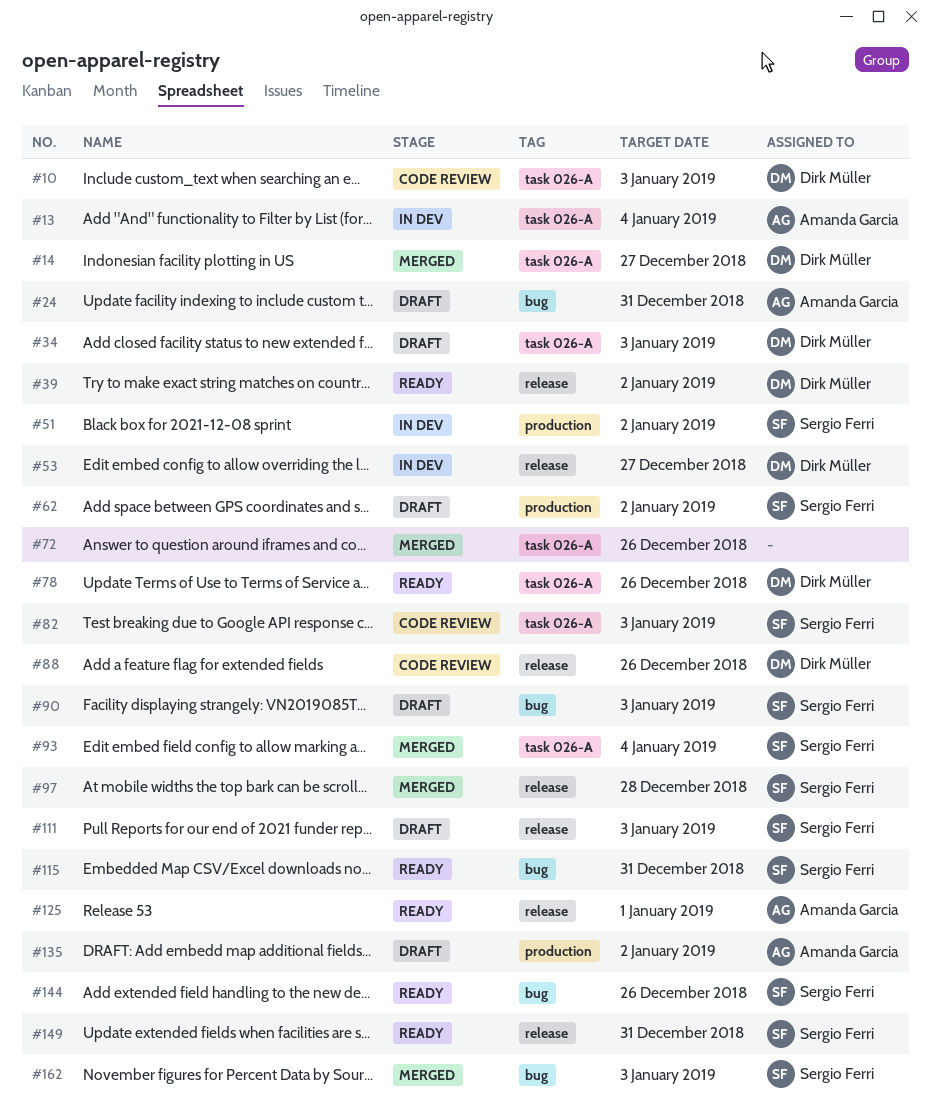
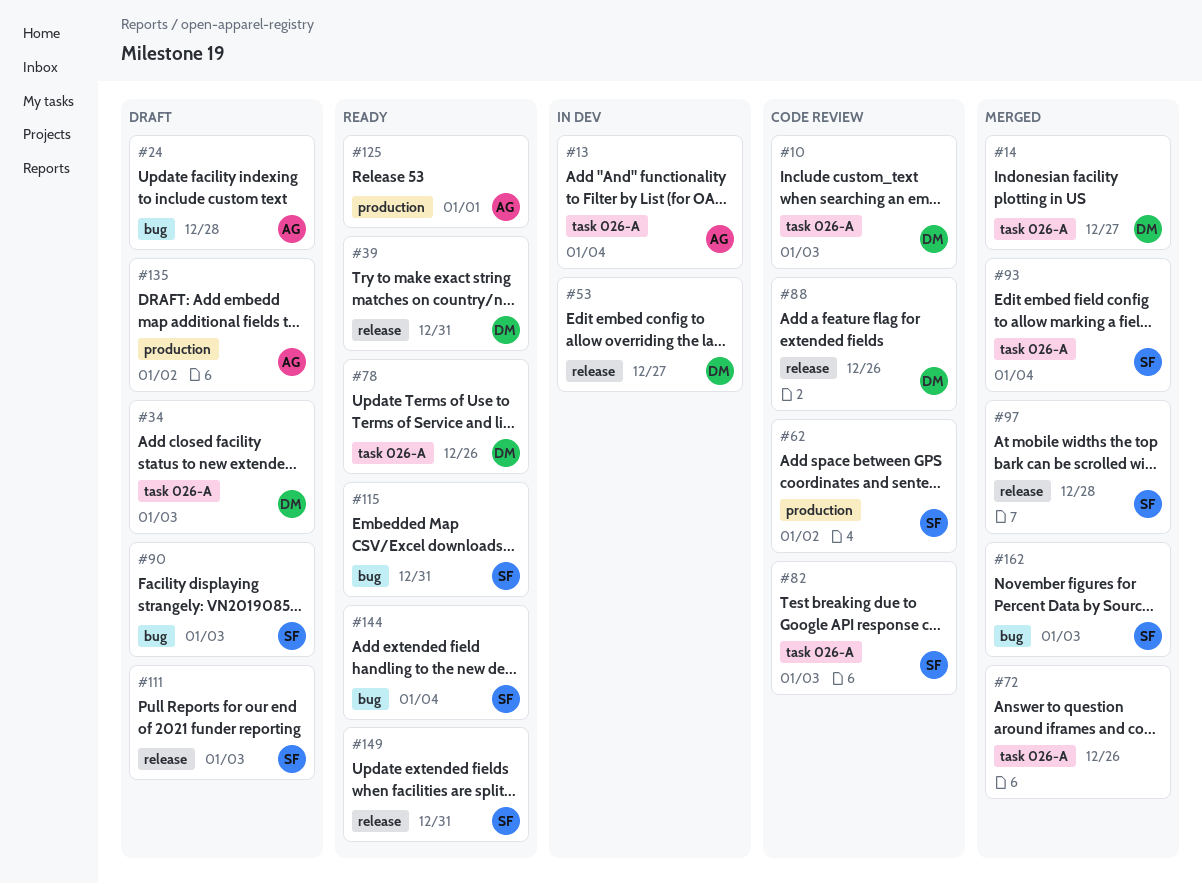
#24, due: Dec 31 -> Dec 28
#39, due: Jan 2 -> Dec 31
#51: present -> none
#62, status: Draft -> Code review
#125, label: release -> production
#144, due: Dec 26 -> Jan 4

